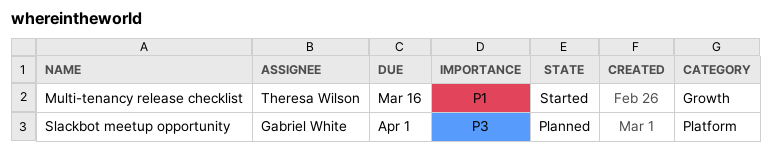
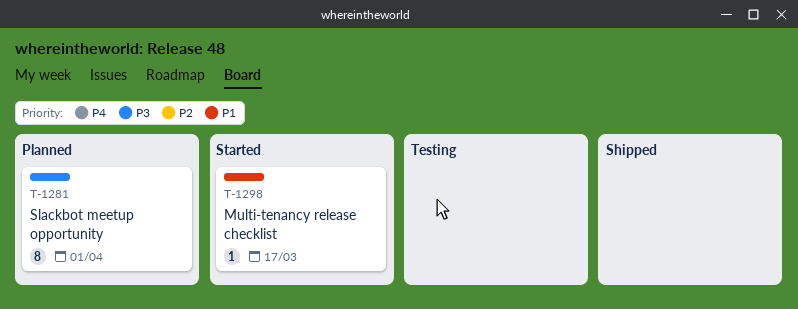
Multi-tenancy release checklist, due: Mar 16 -> Mar 17

